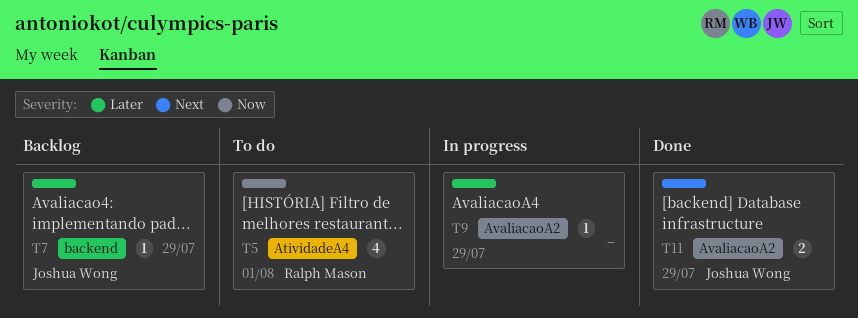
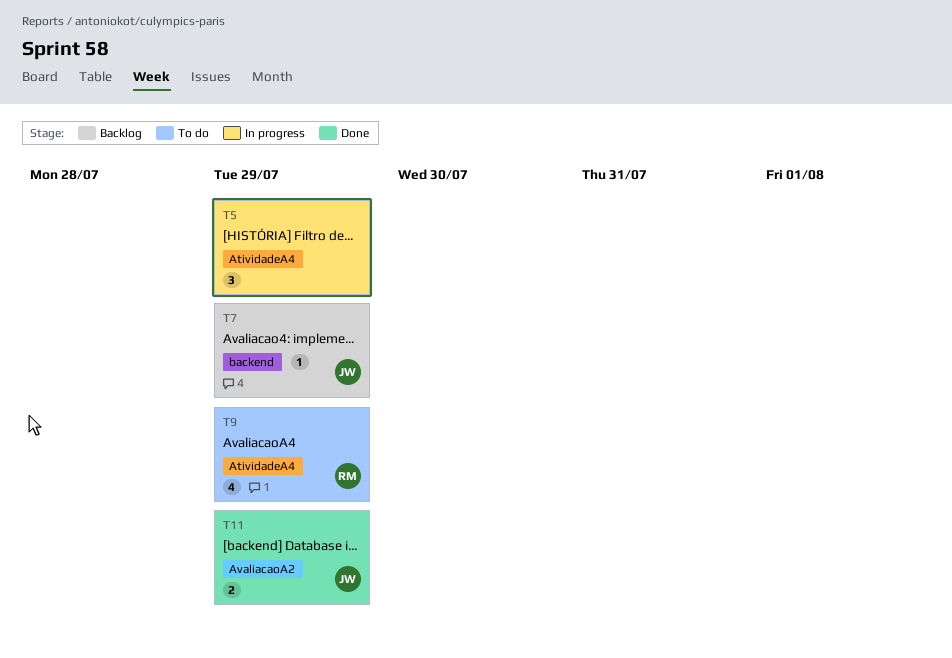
T5, status: To do -> In progress
T5, owner: Ralph Mason -> none
T5, estimate: 4 -> 3
T5, due: Aug 1 -> Jul 29
T9, status: In progress -> To do
T9, owner: none -> Ralph Mason
T9, label: AvaliacaoA2 -> AtividadeA4
T9, estimate: 1 -> 4

